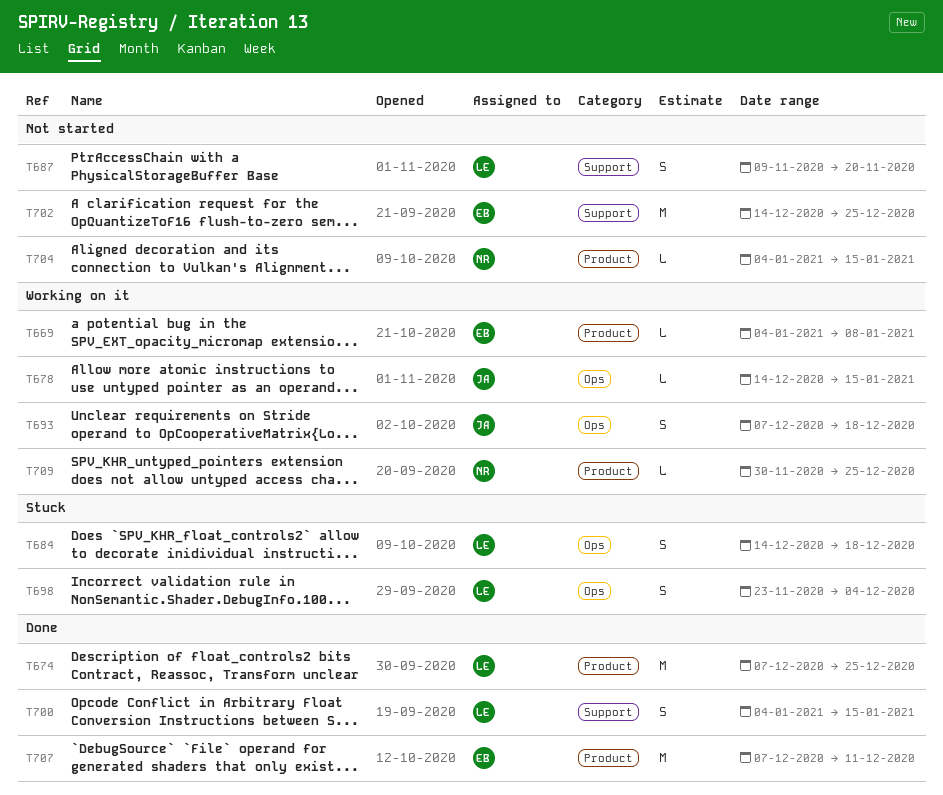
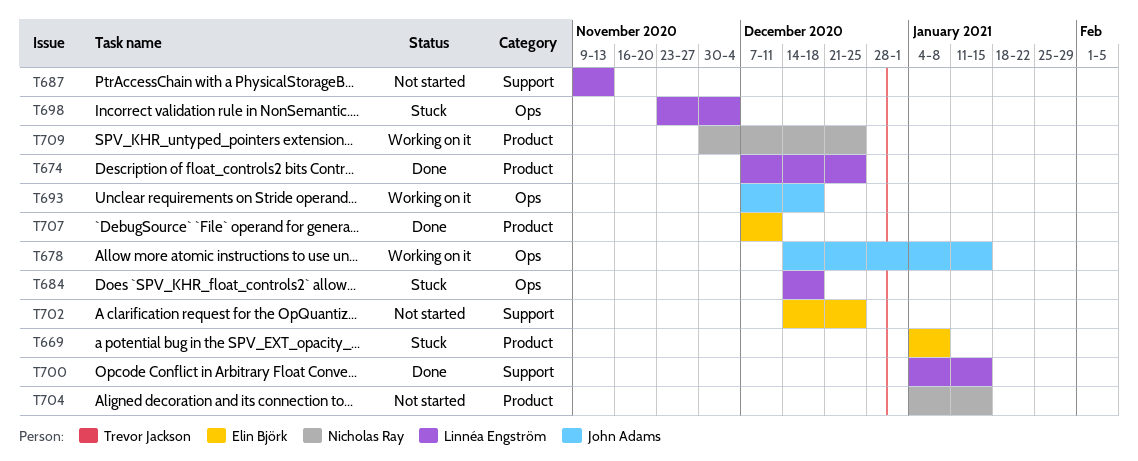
T669, status: Working on it -> Stuck
T687, due: Nov 20 -> Nov 13

